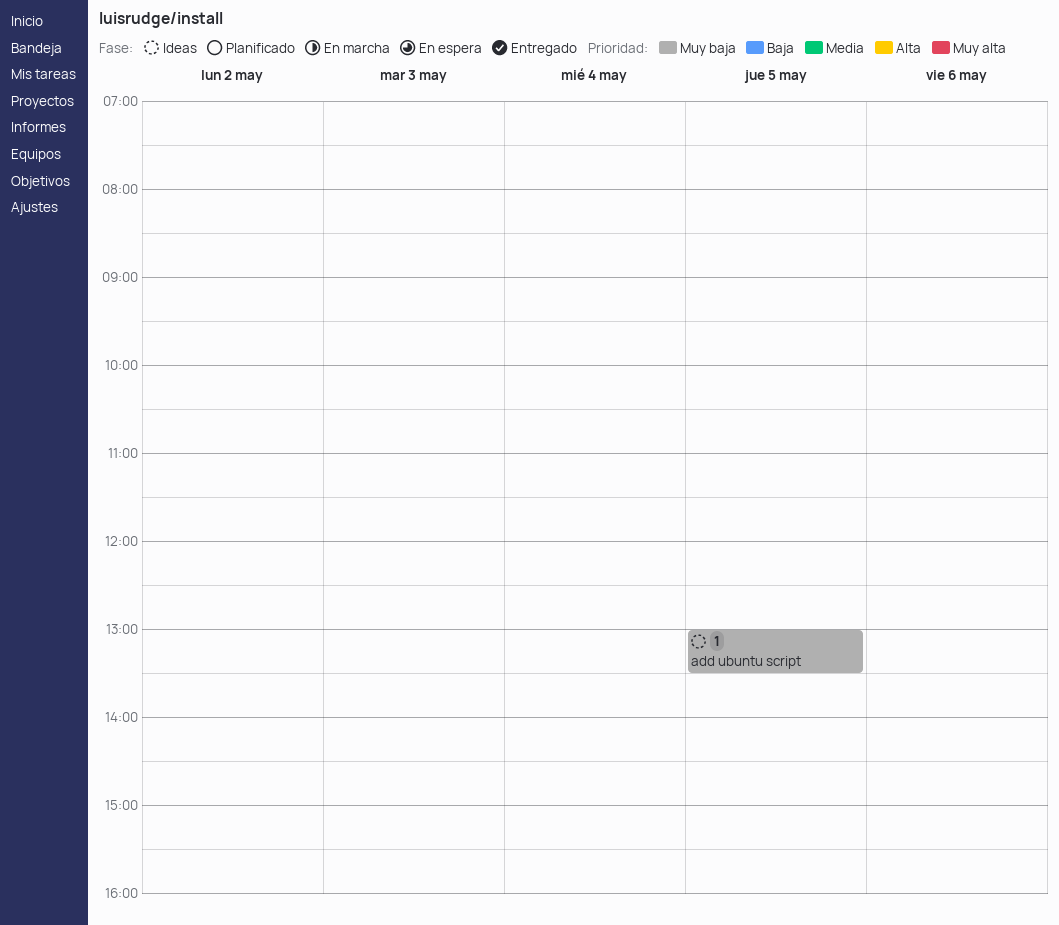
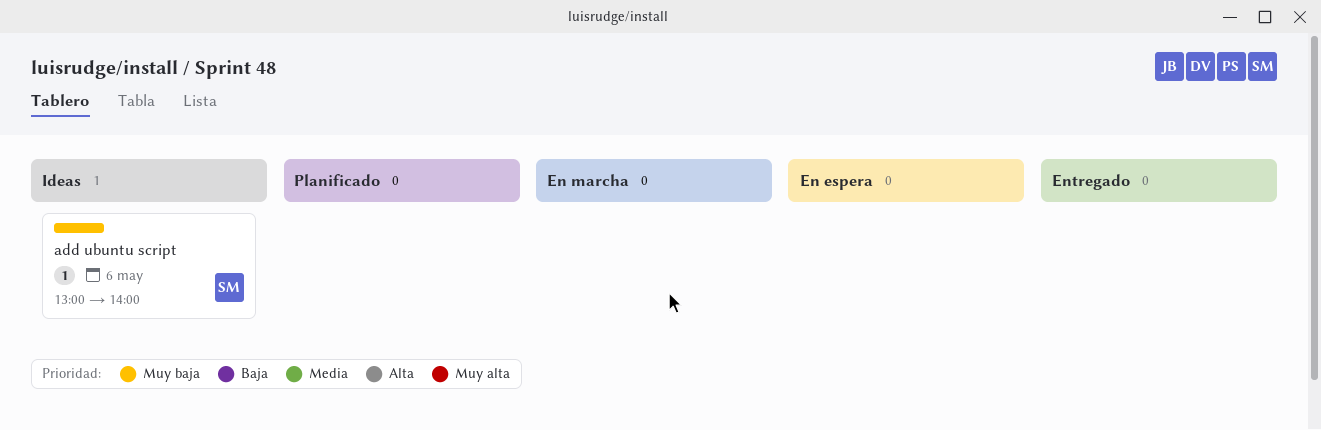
add ubuntu script, day: May 5 -> May 6
add ubuntu script, ends: 13:30 -> 14:00

